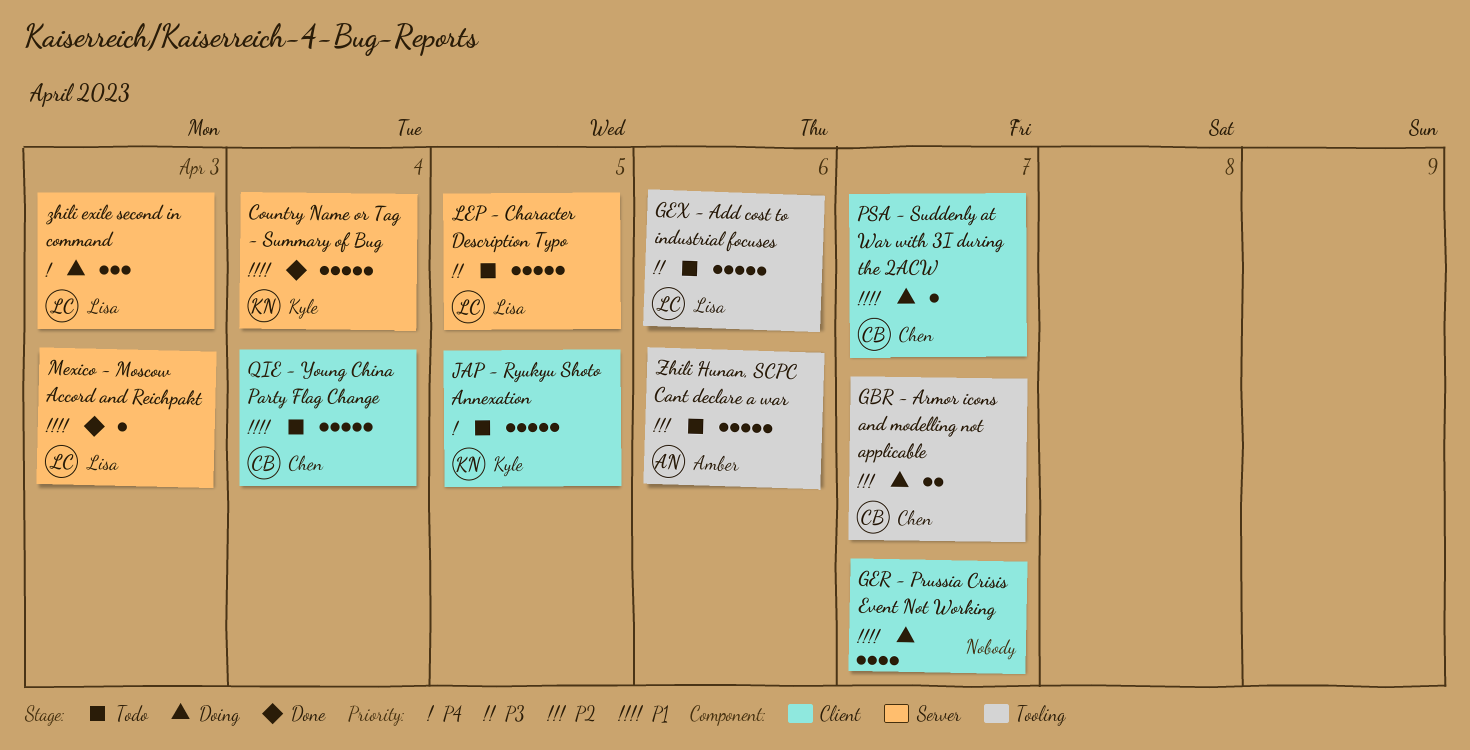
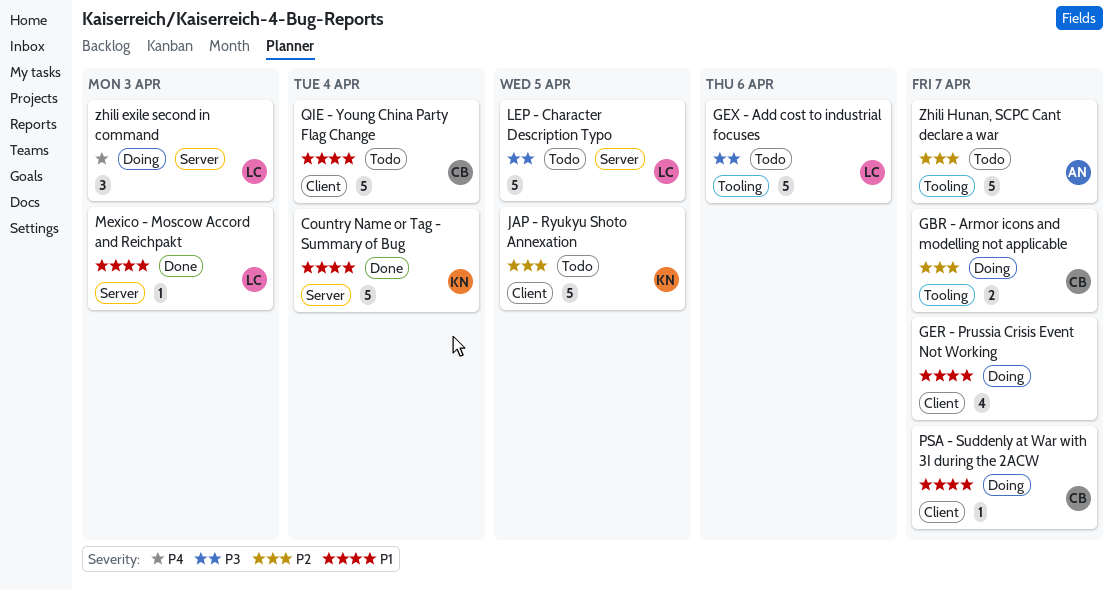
JAP - Ryukyu Shoto Annexation, priority: P4 -> P2
Zhili Hunan, SCPC Cant declare a war, due: Apr 6 -> Apr 7

